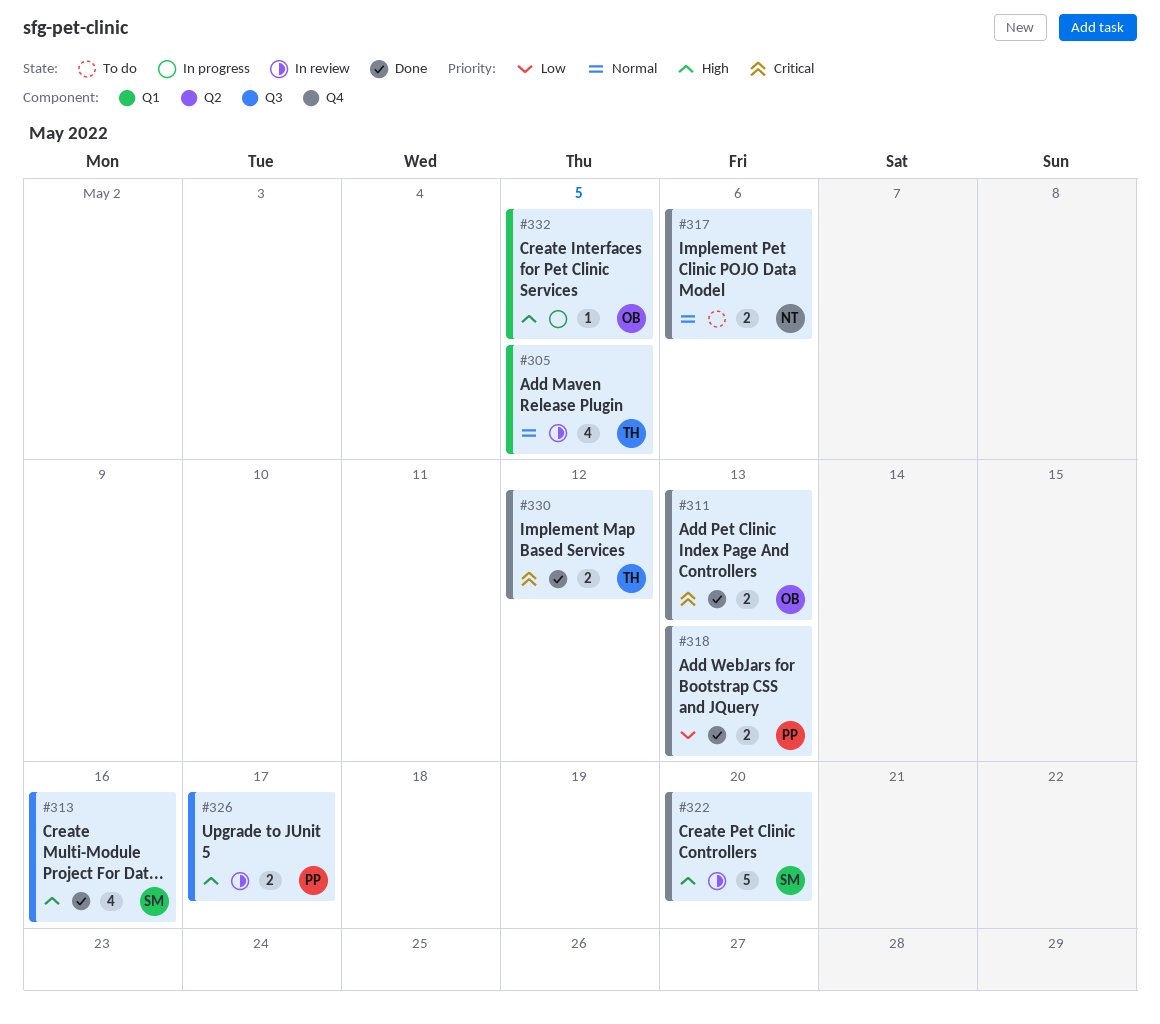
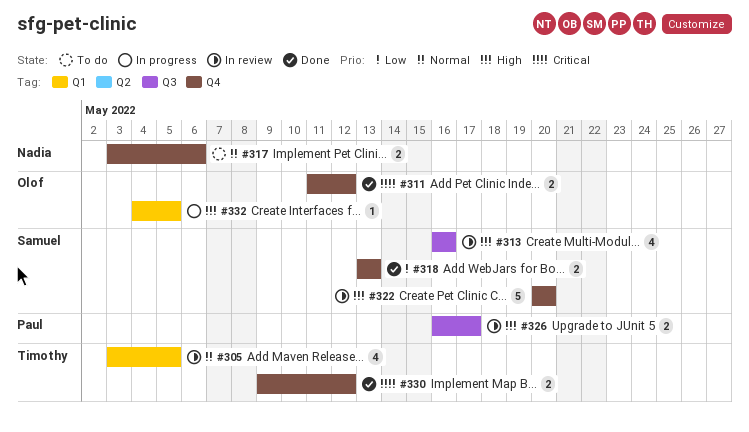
#311, due: May 13 -> May 12
#313, status: Done -> In review
#318, owner: Paul -> Samuel

